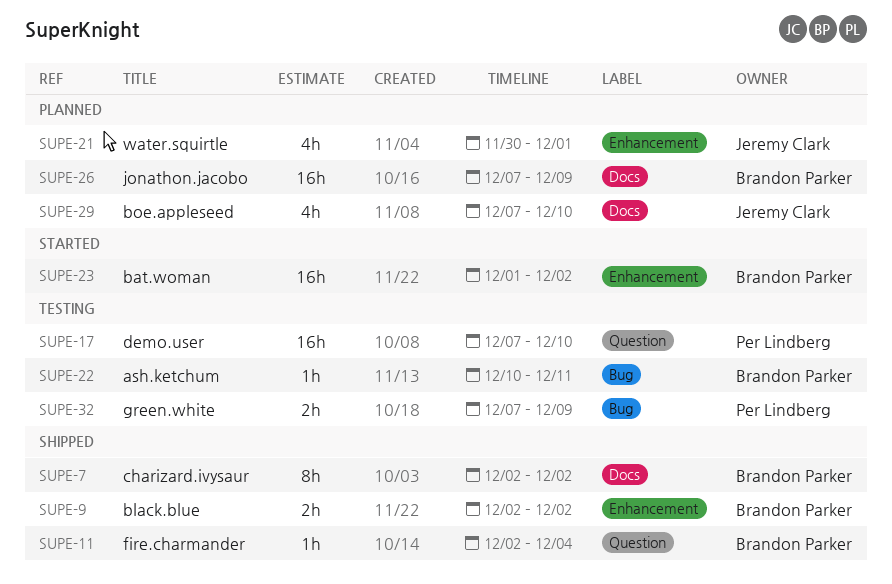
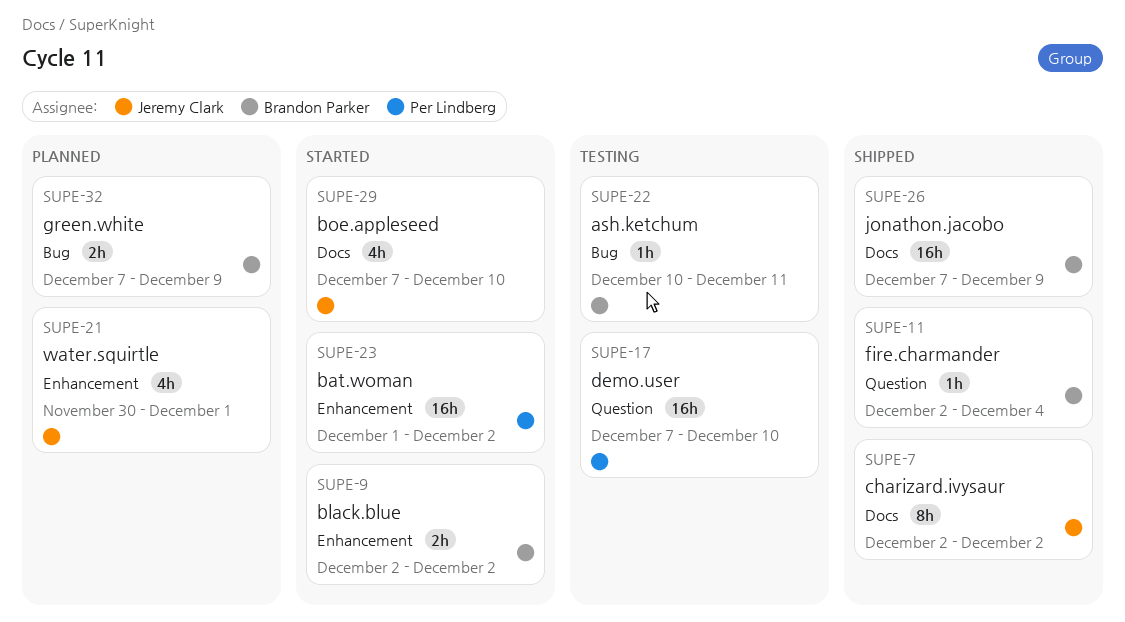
SUPE-7, owner: Brandon Parker -> Jeremy Clark
SUPE-9, status: Shipped -> Started
SUPE-23, owner: Brandon Parker -> Per Lindberg
SUPE-26, status: Planned -> Shipped
SUPE-29, status: Planned -> Started
SUPE-32, status: Testing -> Planned
SUPE-32, owner: Per Lindberg -> Brandon Parker

